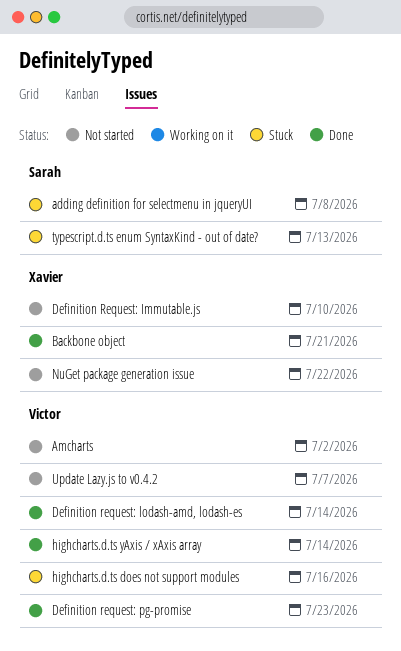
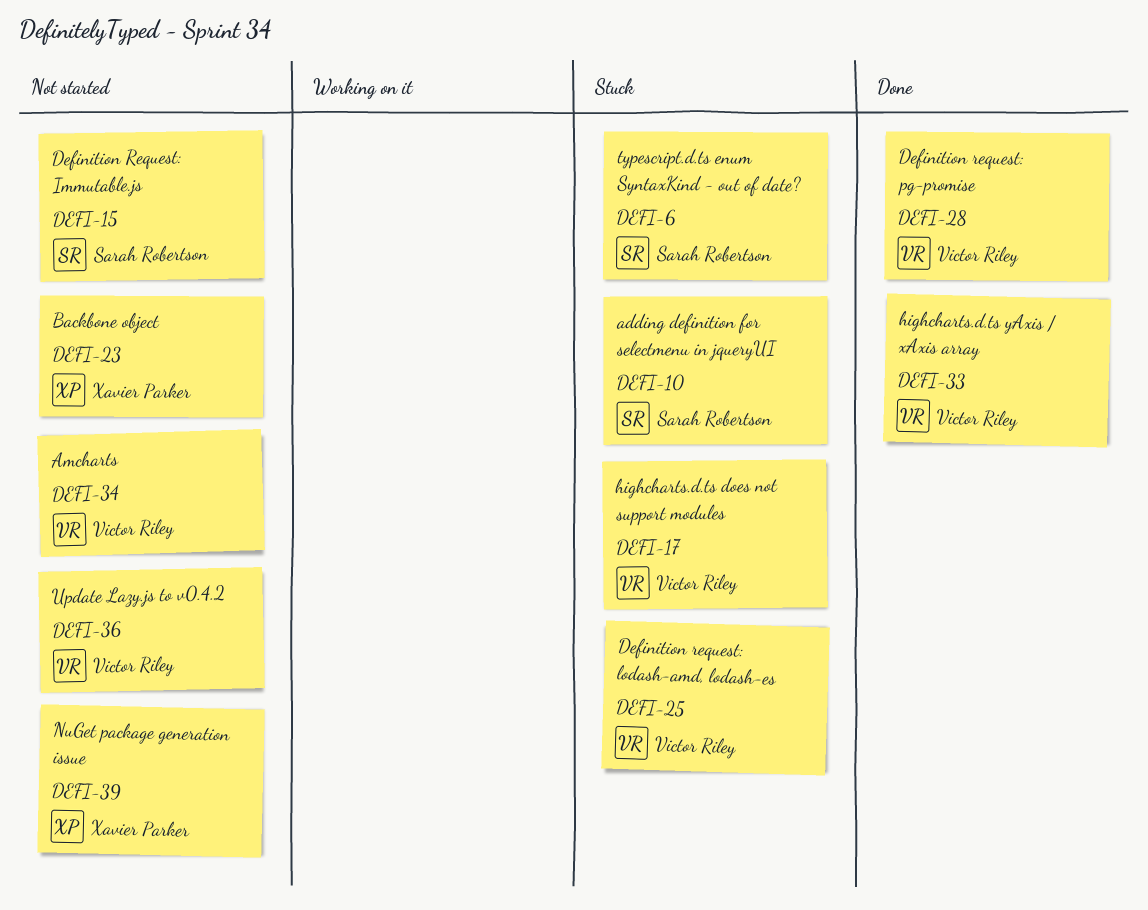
Backbone object, status: Done -> Not started
Definition Request: Immutable.js, owner: Xavier Parker -> Sarah Robertson
Definition request: lodash-amd, lodash-es, status: Done -> Stuck

